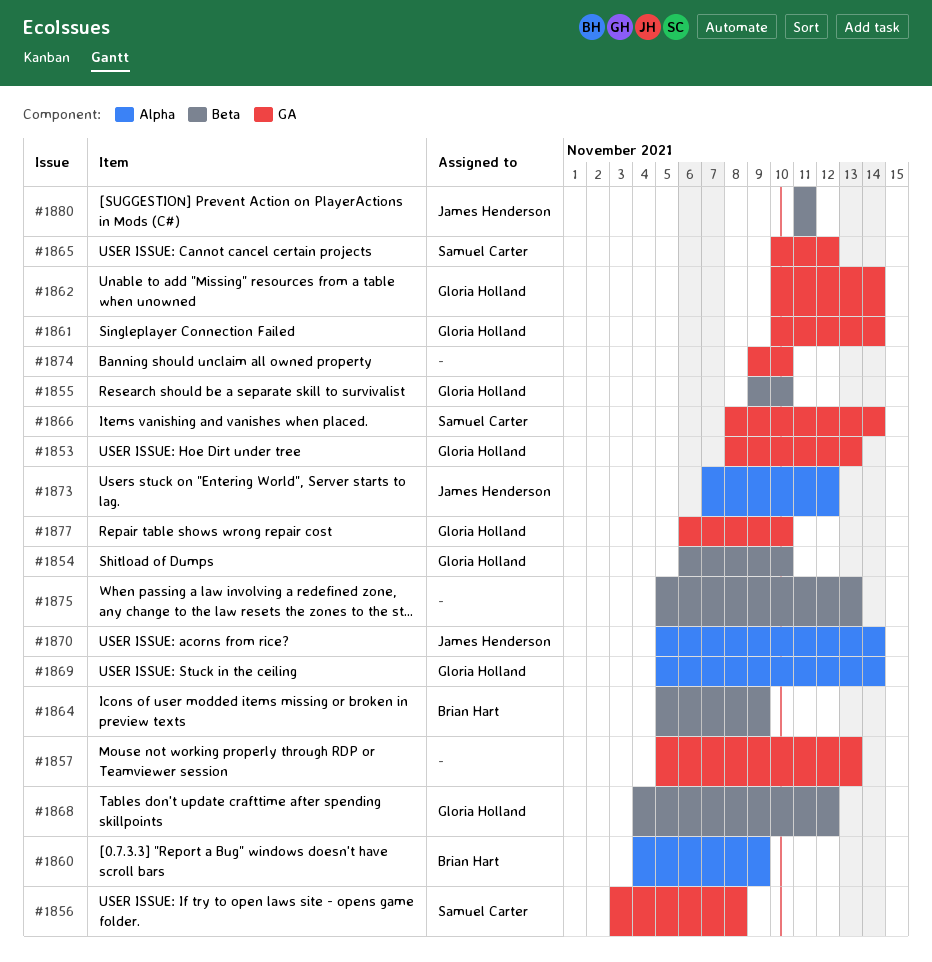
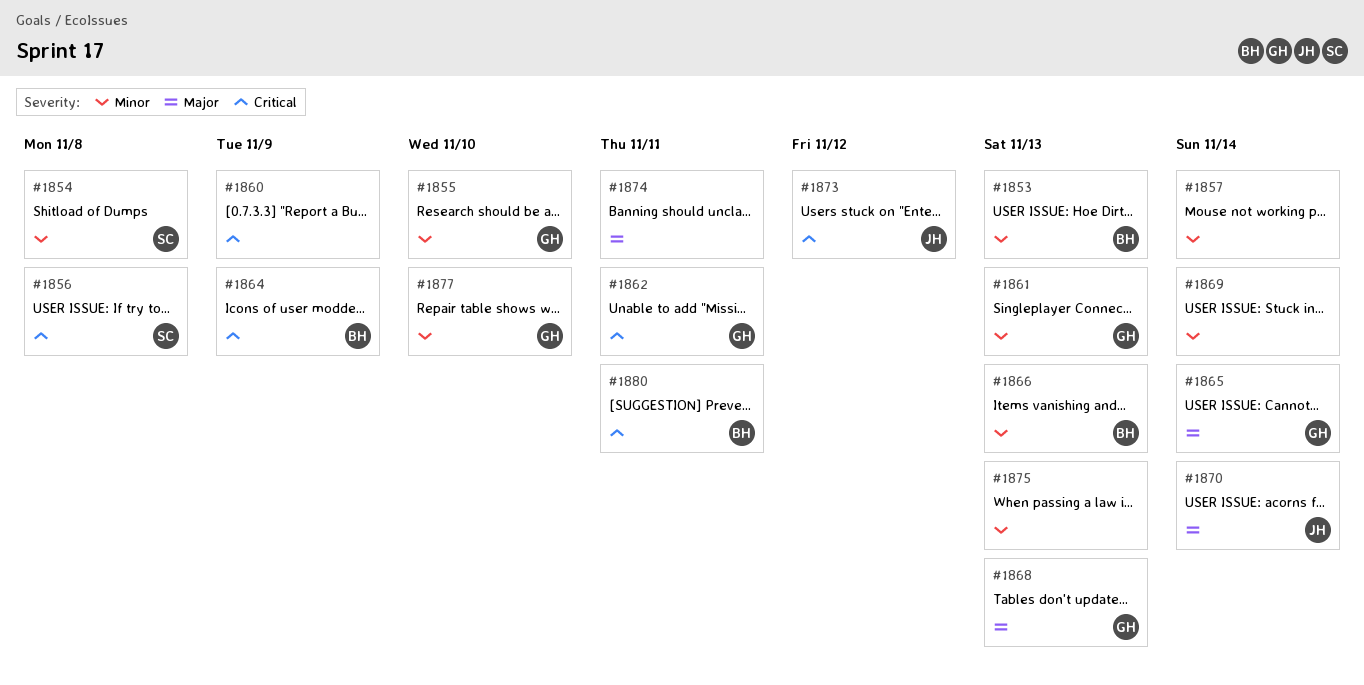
#1853, owner: Gloria Holland -> Brian Hart
#1854, owner: Gloria Holland -> Samuel Carter
#1854, due: Nov 10 -> Nov 8
#1857, due: Nov 13 -> Nov 14
#1860, owner: Brian Hart -> none
#1861, due: Nov 14 -> Nov 13
#1862, due: Nov 14 -> Nov 11
#1865, owner: Samuel Carter -> Gloria Holland
#1865, due: Nov 12 -> Nov 14
#1866, owner: Samuel Carter -> Brian Hart
#1866, due: Nov 14 -> Nov 13
#1868, due: Nov 12 -> Nov 13
#1869, owner: Gloria Holland -> none
#1874, due: Nov 10 -> Nov 11
#1880, owner: James Henderson -> Brian Hart

